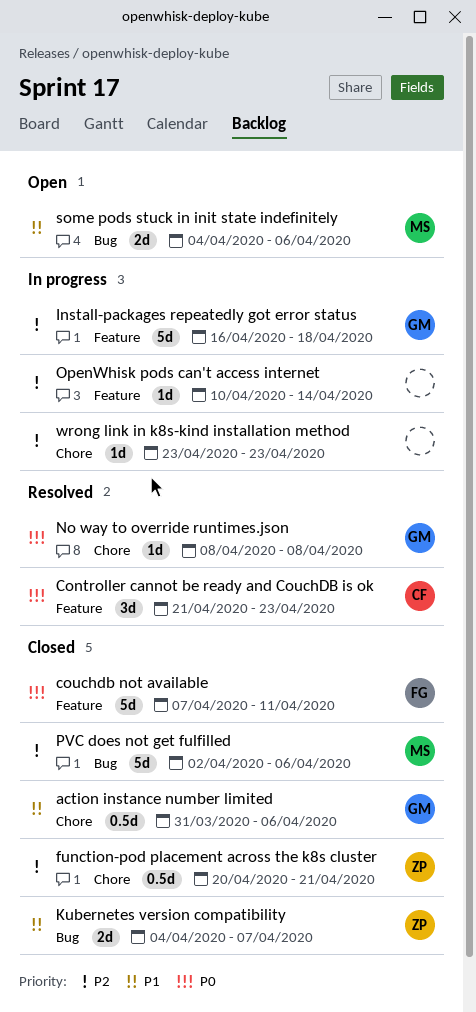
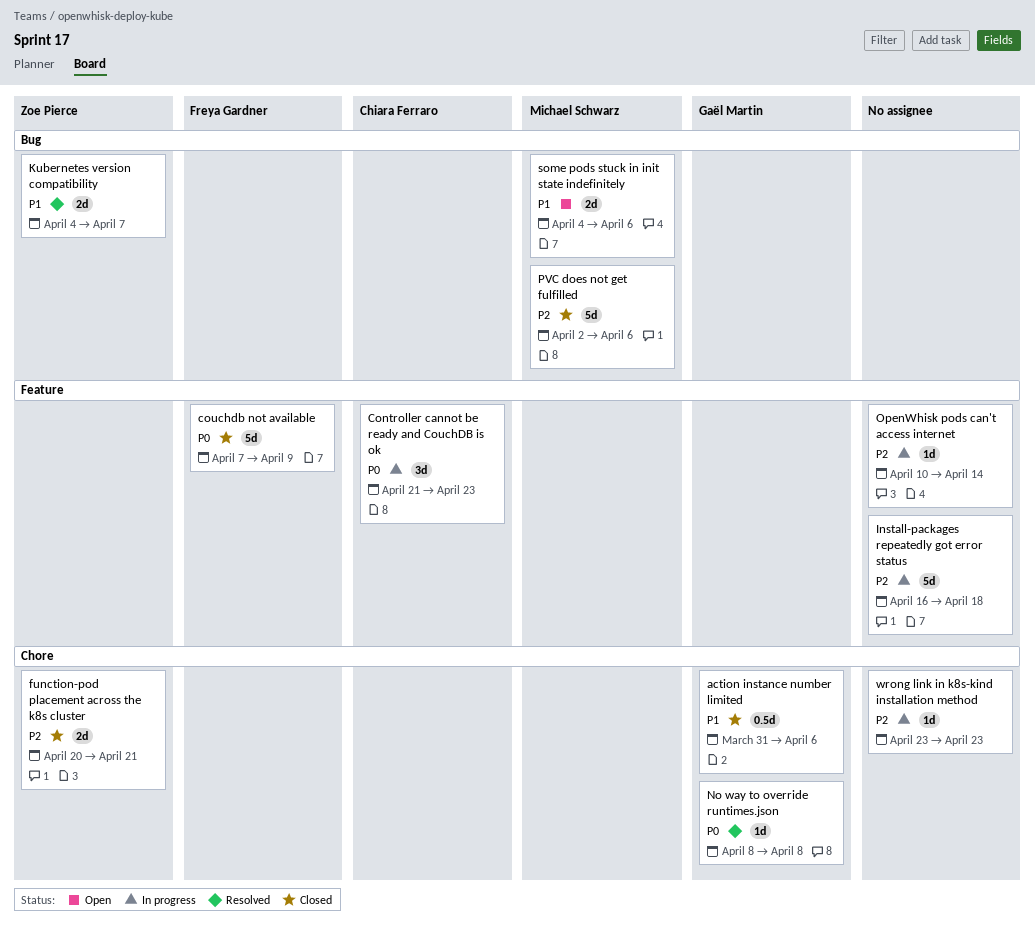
Controller cannot be ready and CouchDB is ok, status: Resolved -> In progress
couchdb not available, due: Apr 11 -> Apr 9
function-pod placement across the k8s cluster, estimate: 0.5d -> 2d
Install-packages repeatedly got error status, owner: Gaël Martin -> none
Kubernetes version compatibility, status: Closed -> Resolved

